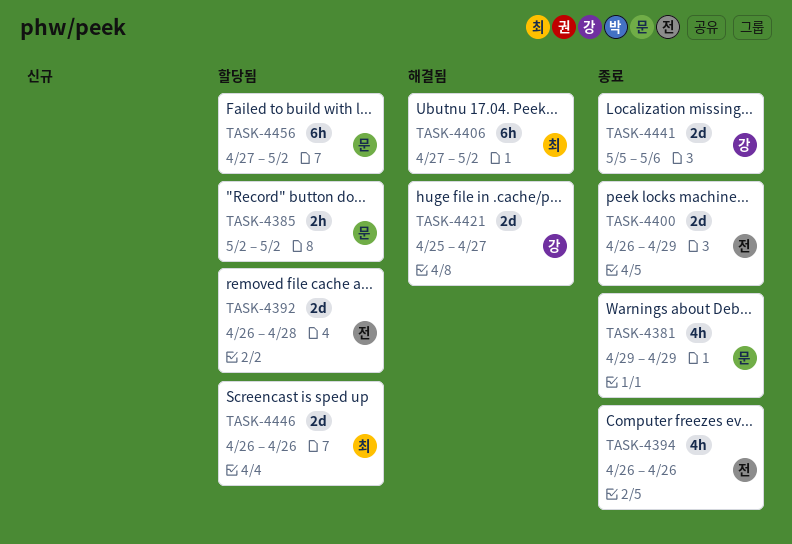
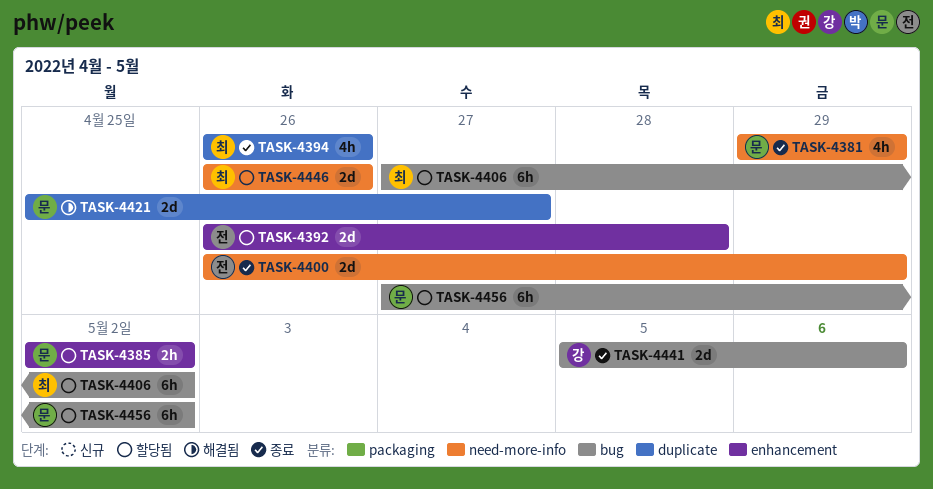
TASK-4394, owner: 전 -> 최
TASK-4406, status: 해결됨 -> 할당됨
TASK-4421, owner: 강 -> 문

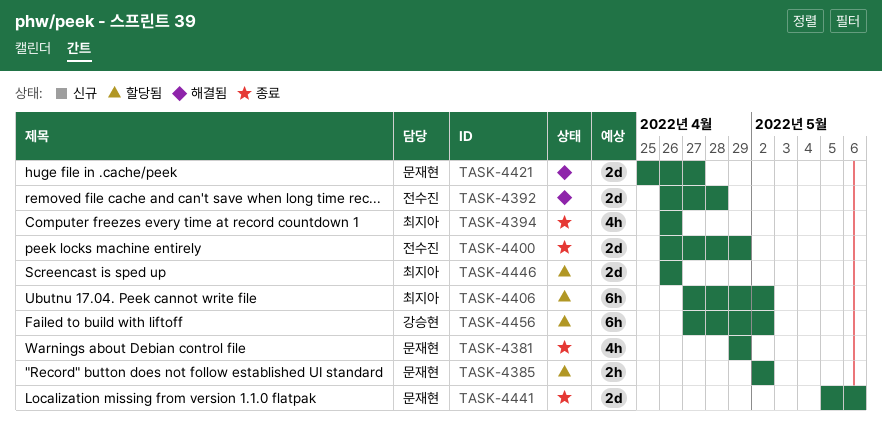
TASK-4392, status: 할당됨 -> 해결됨
TASK-4441, owner: 강승현 -> 문재현
TASK-4456, owner: 문재현 -> 강승현

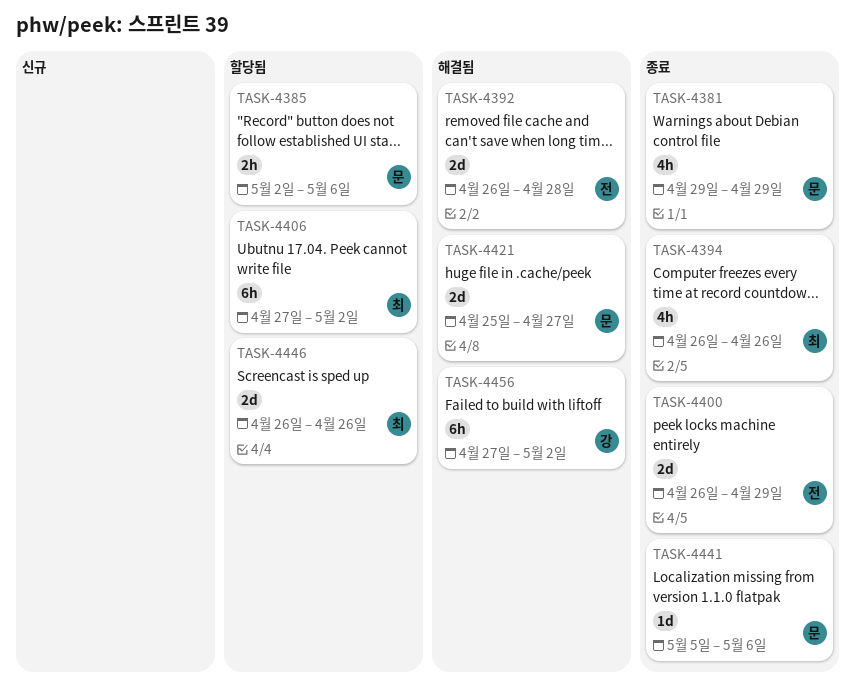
TASK-4385, due: May 2 -> May 6
TASK-4441, estimate: 2d -> 1d
TASK-4456, status: 할당됨 -> 해결됨

